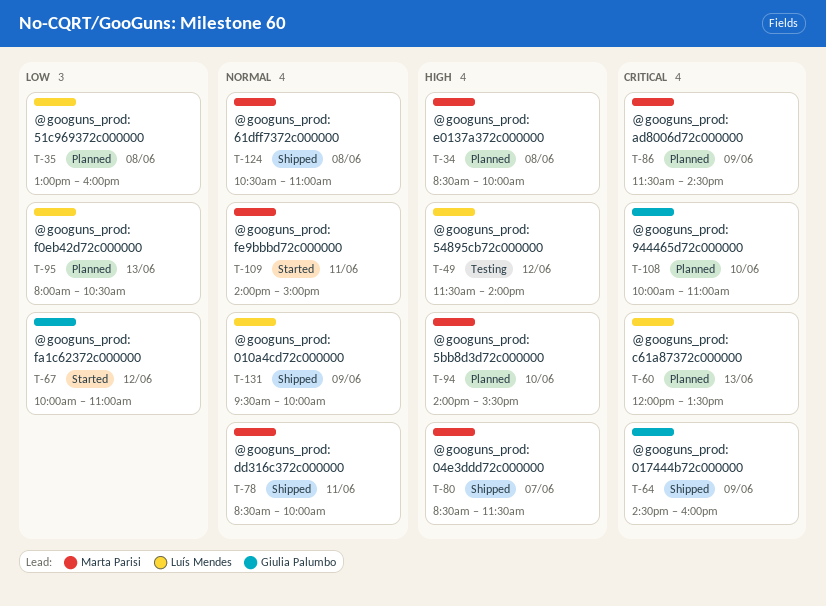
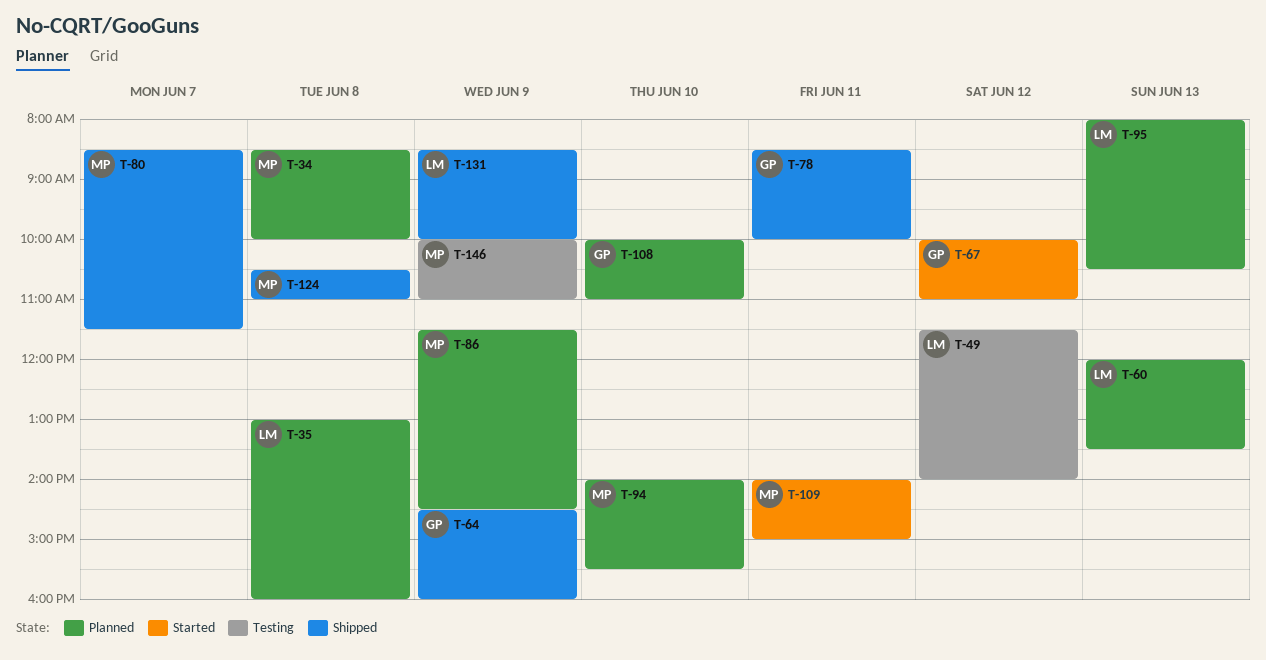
T-78, owner: Marta Parisi -> Giulia Palumbo
T-131, begins: 09:30 -> 08:30
T-146: none -> present

